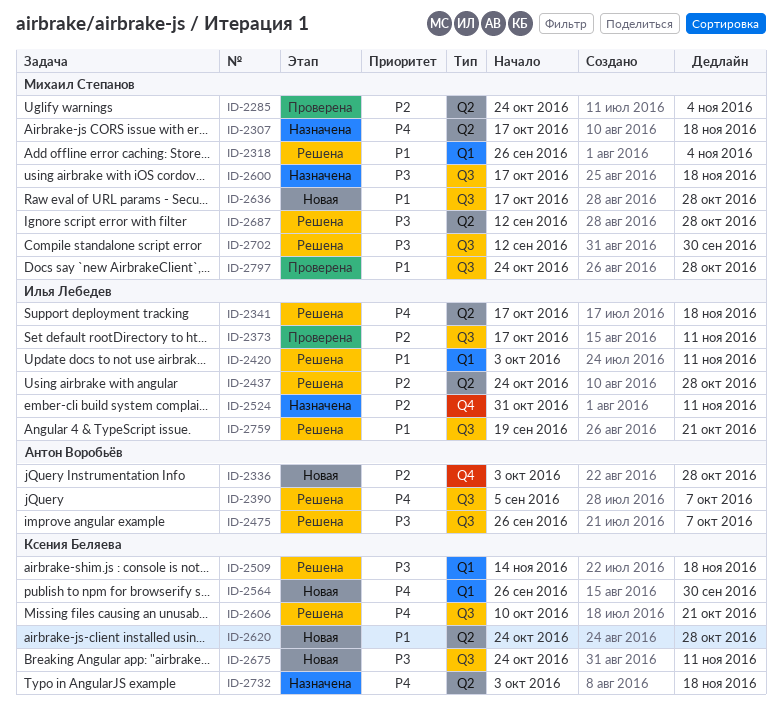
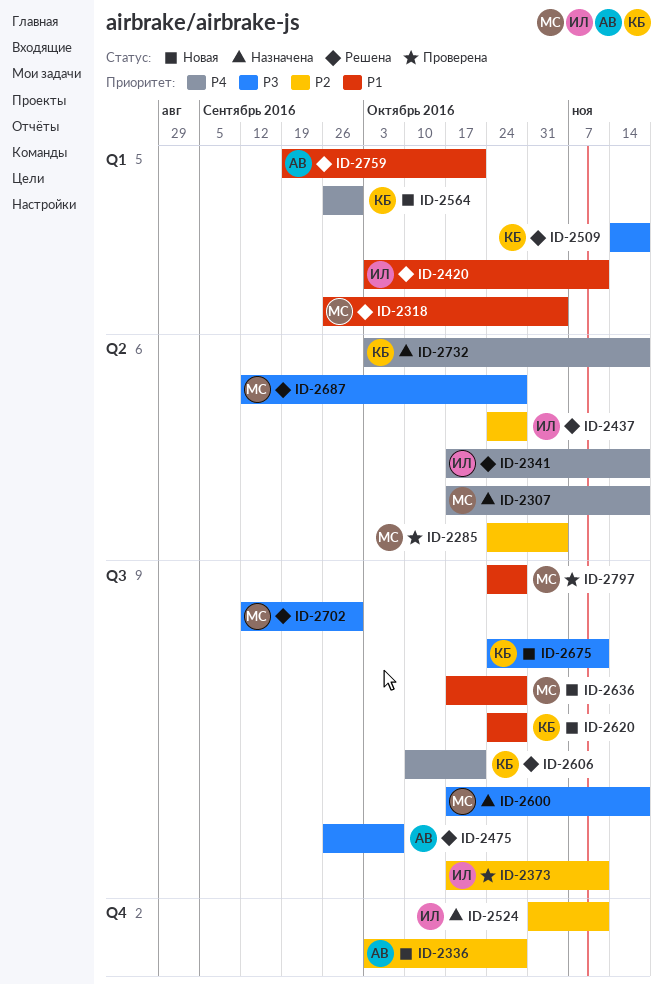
ID-2390: present -> none
ID-2620, label: Q2 -> Q3
ID-2759, owner: Илья Лебедев -> Антон Воробьёв
ID-2759, label: Q3 -> Q1

